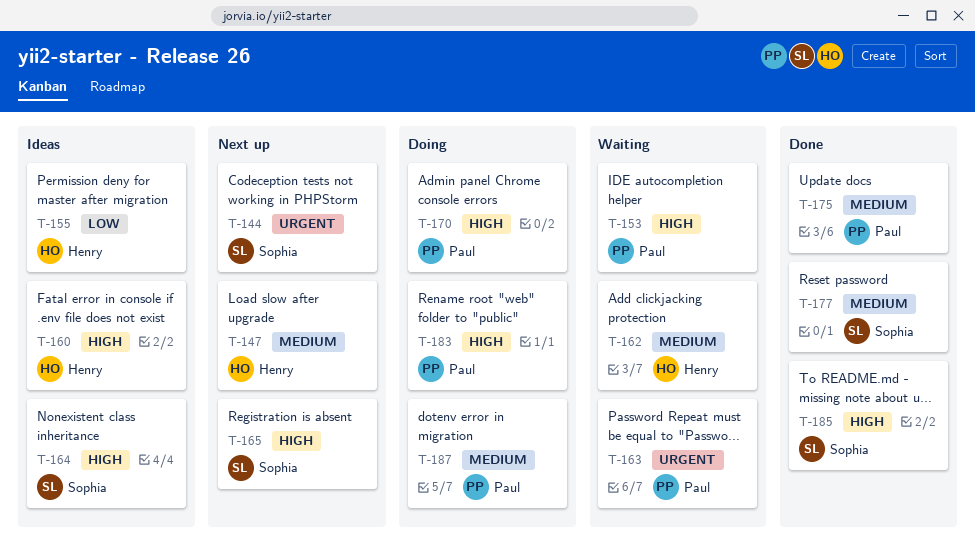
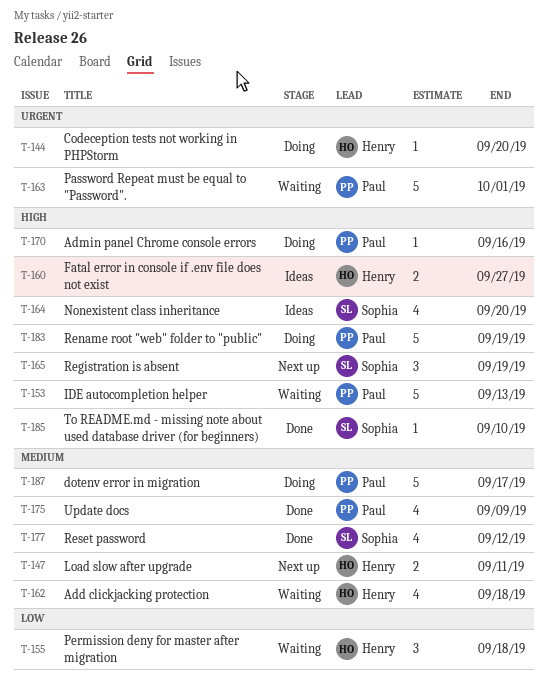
T-144, status: Next up -> Doing
T-144, owner: Sophia -> Henry
T-155, status: Ideas -> Waiting

